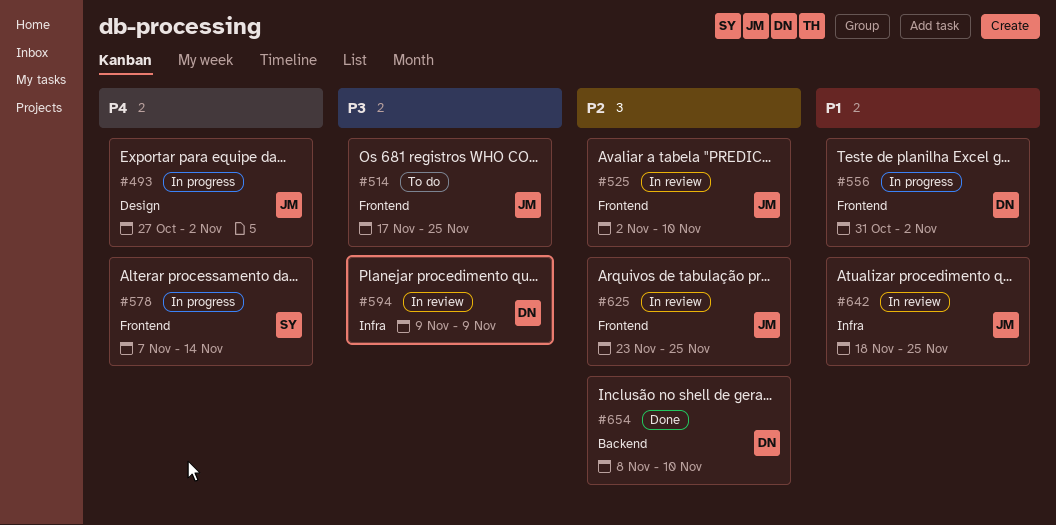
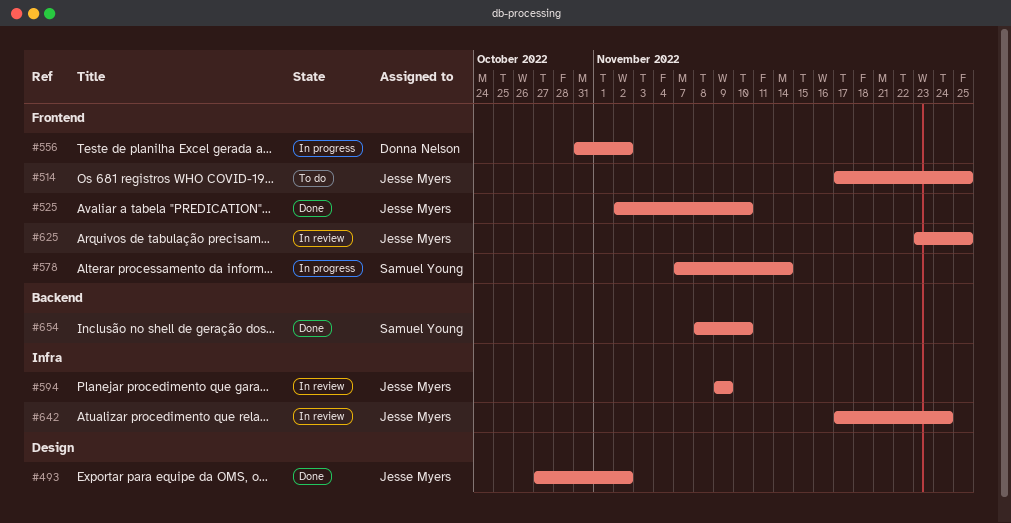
#493, status: In progress -> Done
#525, status: In review -> Done
#594, owner: Donna Nelson -> Jesse Myers
#642, start: Nov 18 -> Nov 17
#642, due: Nov 25 -> Nov 24
#654, owner: Donna Nelson -> Samuel Young

